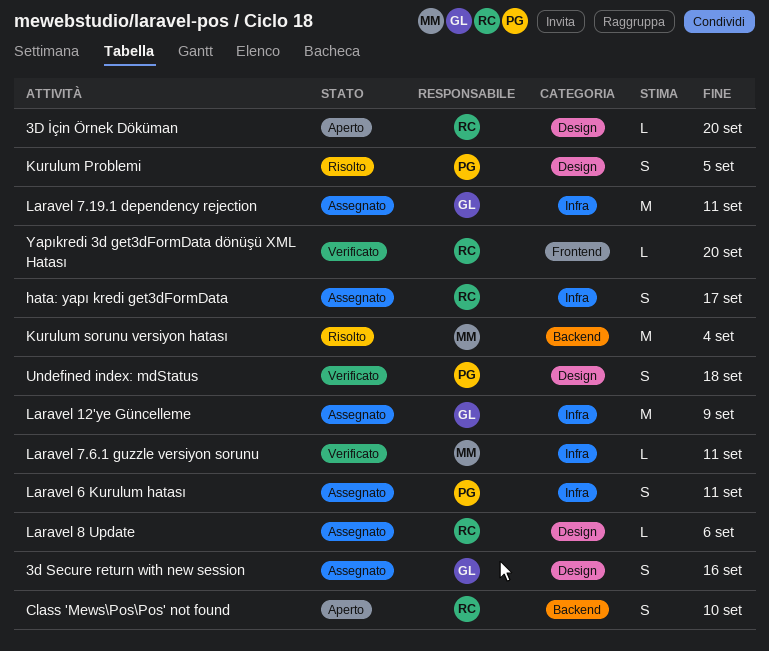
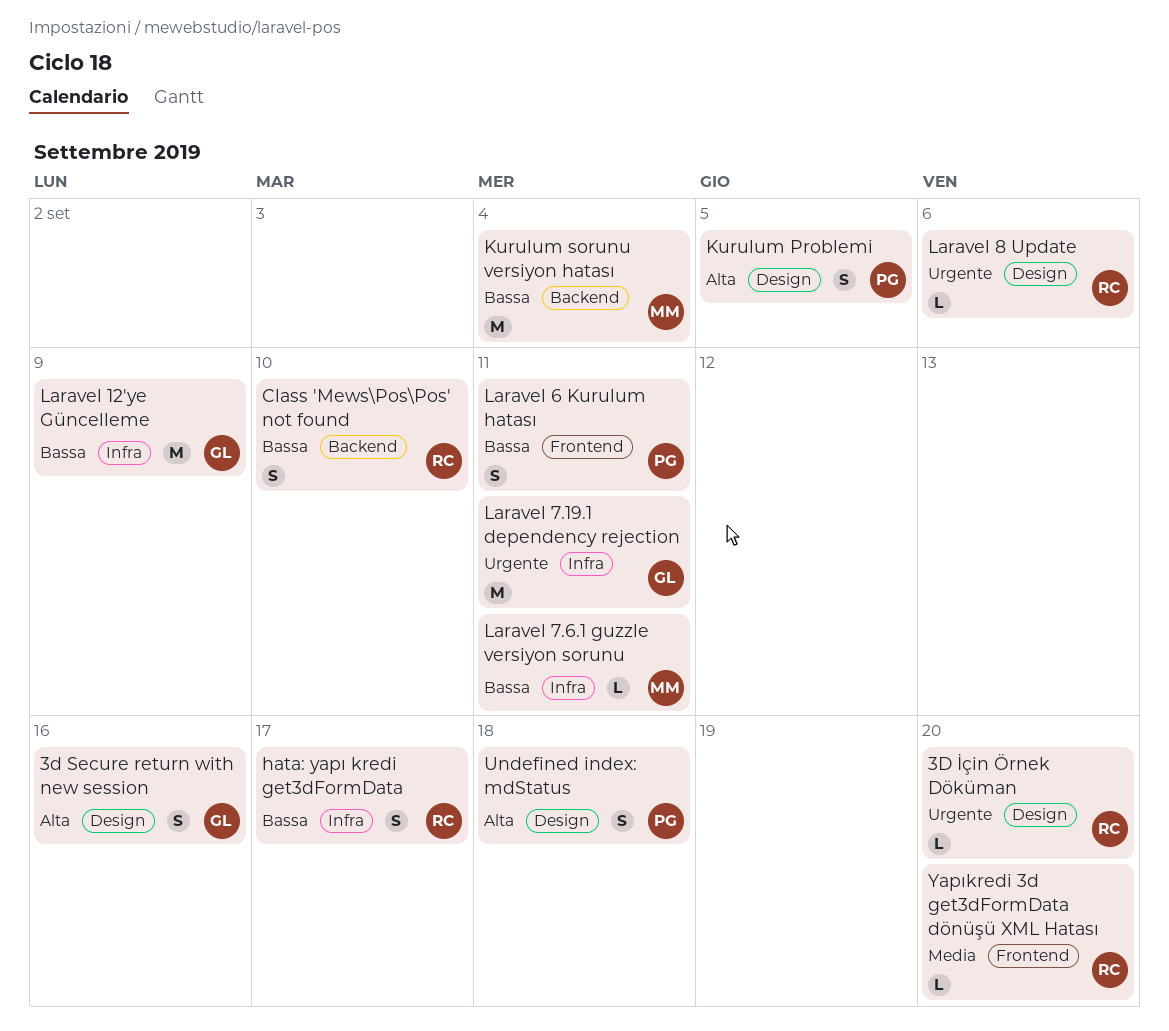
Laravel 6 Kurulum hatası, label: Infra -> Frontend

